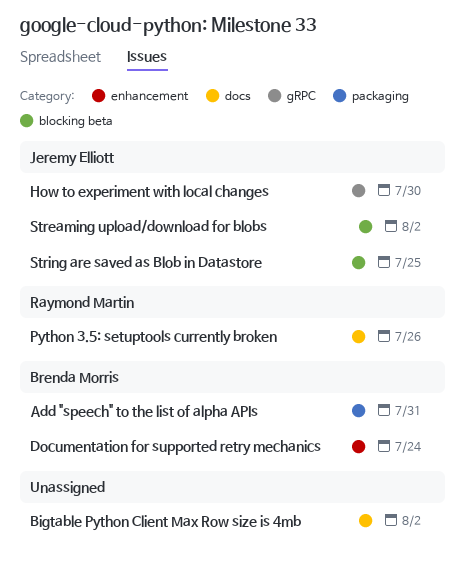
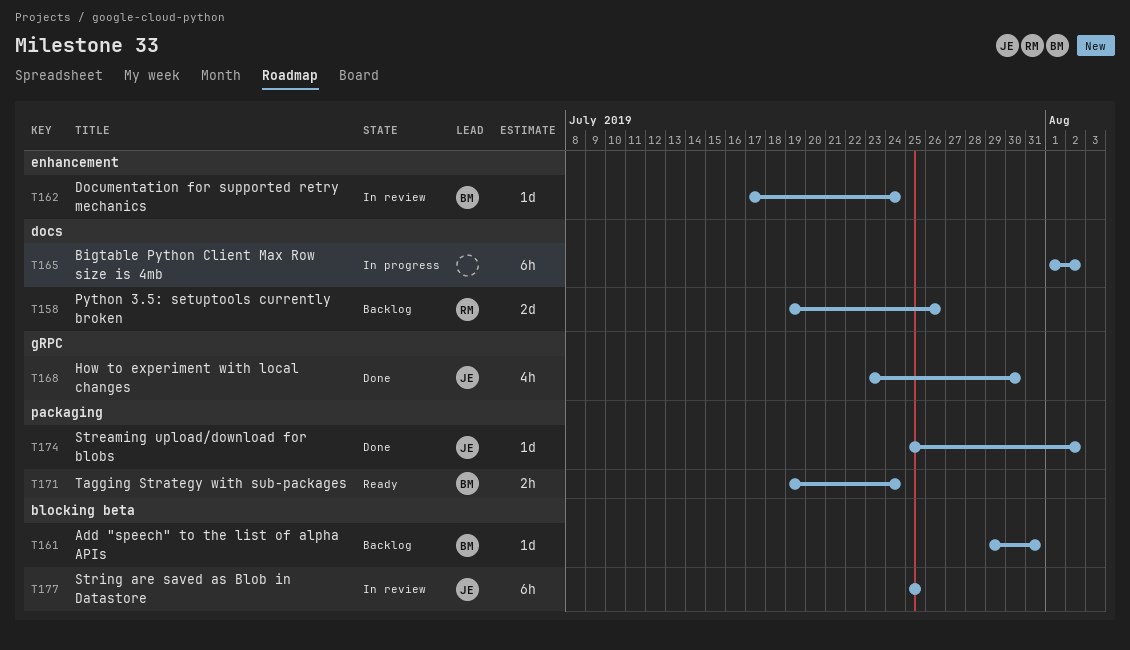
Add "speech" to the list of alpha APIs, label: packaging -> blocking beta
Streaming upload/download for blobs, label: blocking beta -> packaging
Tagging Strategy with sub-packages: none -> present

